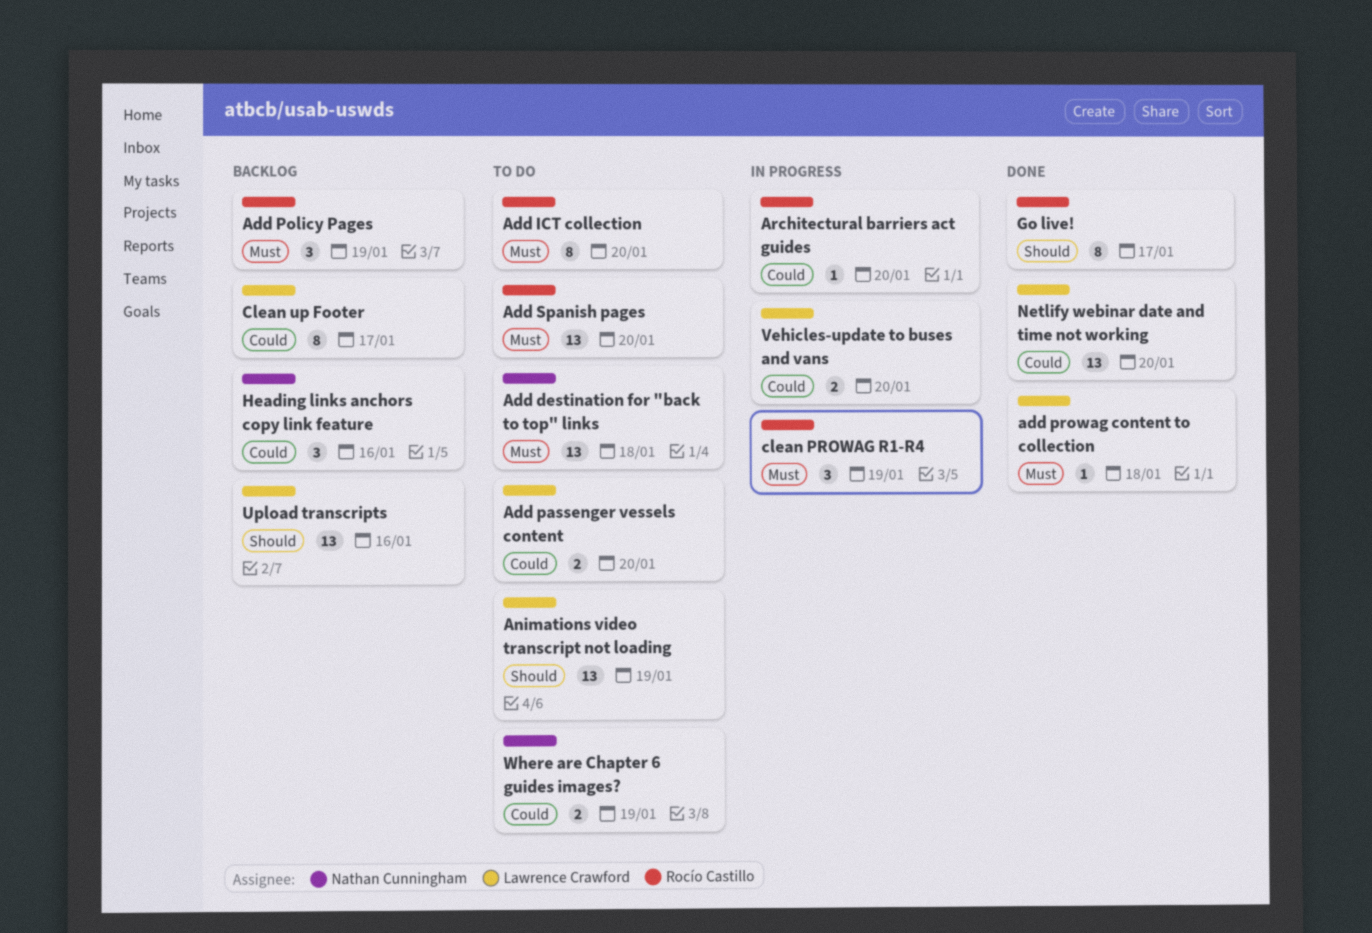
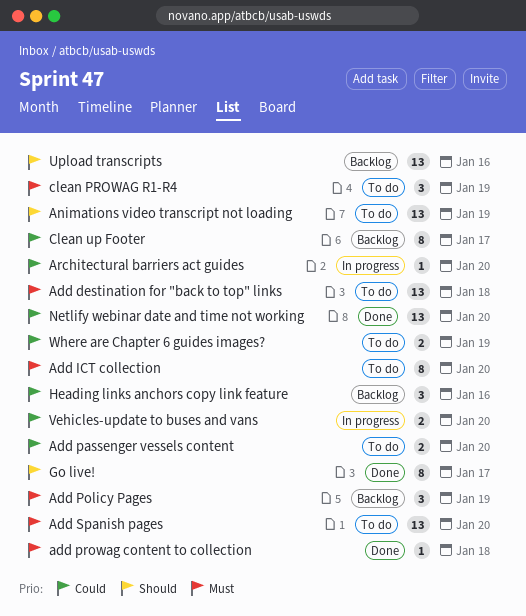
clean PROWAG R1-R4, status: In progress -> To do

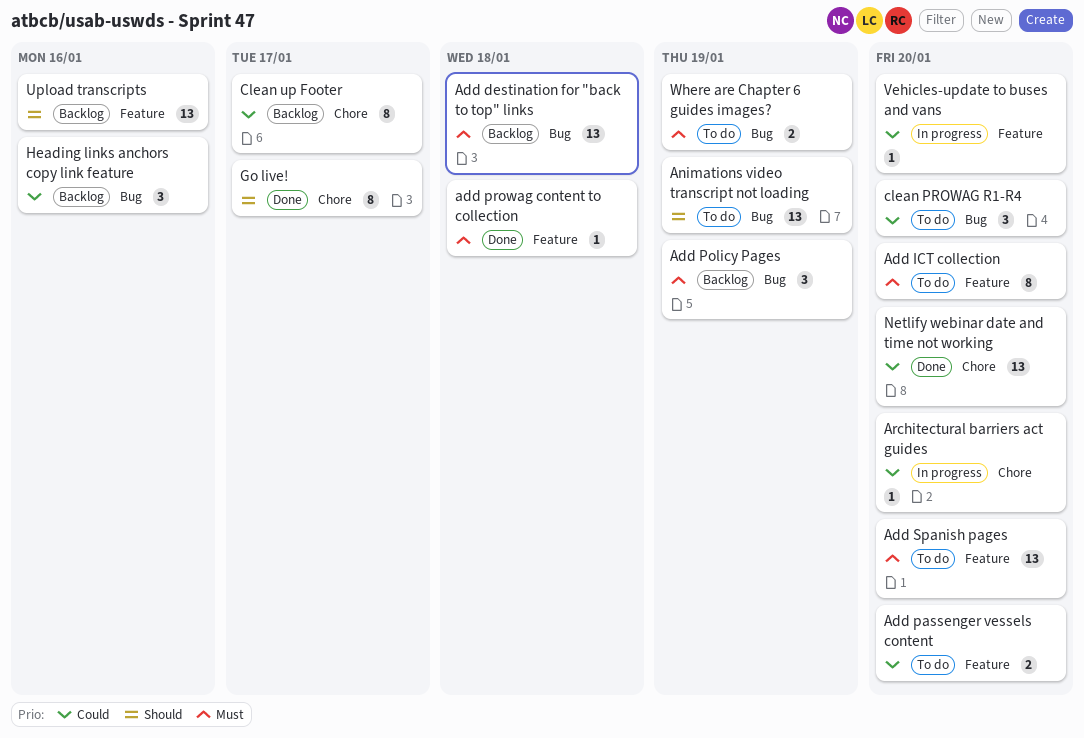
Add destination for "back to top" links, status: To do -> Backlog
clean PROWAG R1-R4, priority: Must -> Could
clean PROWAG R1-R4, due: Jan 19 -> Jan 20
Vehicles-update to buses and vans, estimate: 2 -> 1
Where are Chapter 6 guides images?, priority: Could -> Must

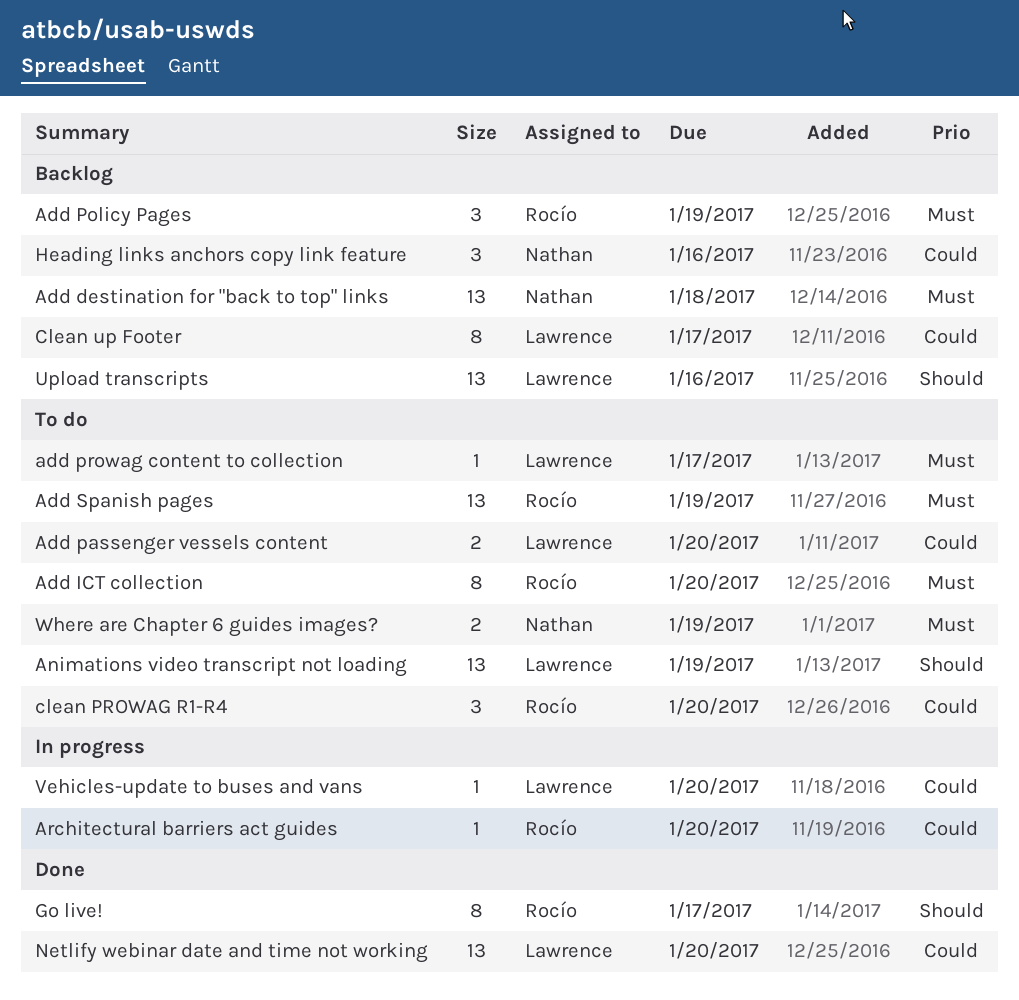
add prowag content to collection, status: Done -> To do
add prowag content to collection, due: Jan 18 -> Jan 17
Add Spanish pages, due: Jan 20 -> Jan 19

